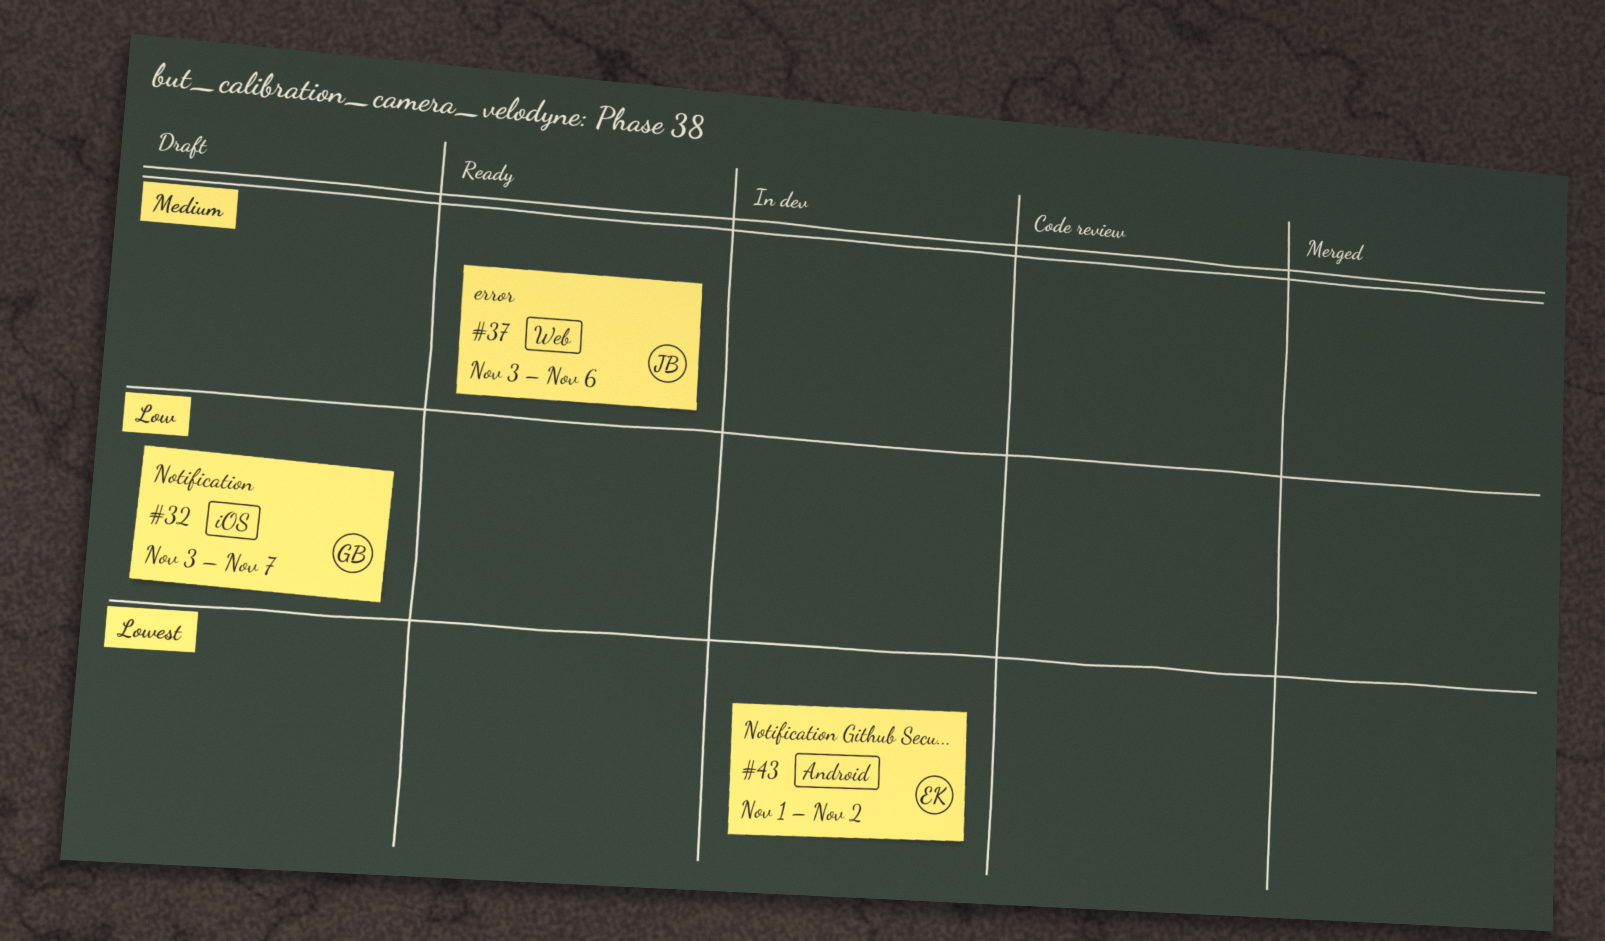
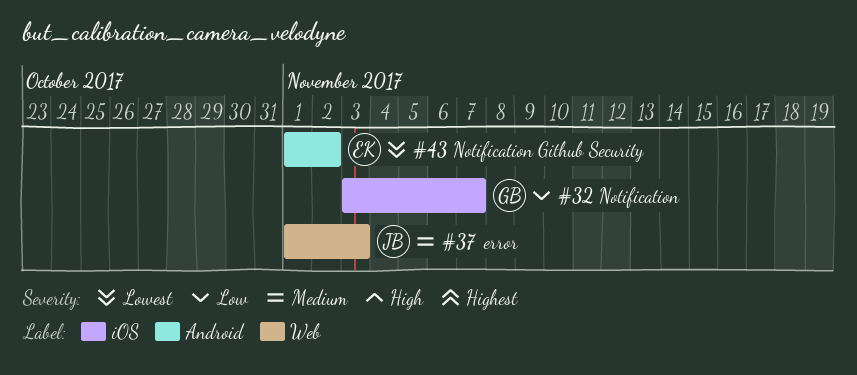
#37, start: Nov 3 -> Nov 1
#37, due: Nov 6 -> Nov 3

